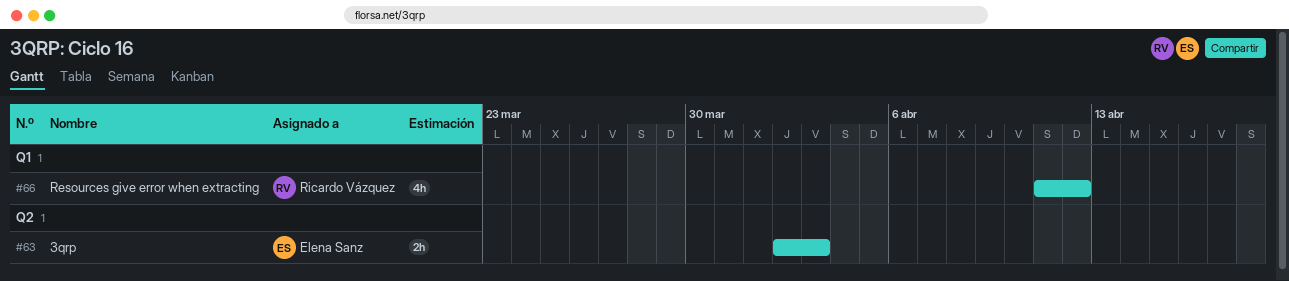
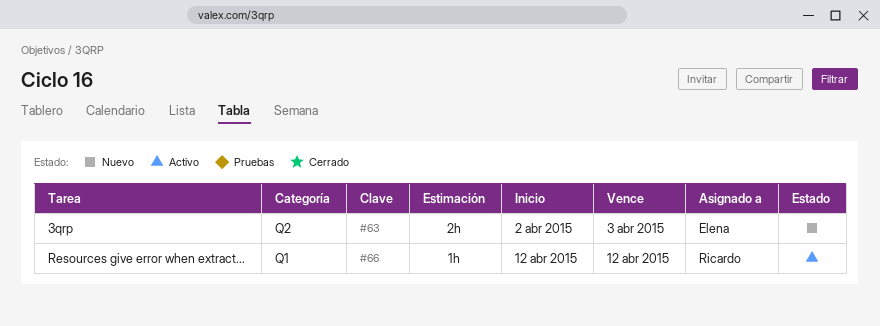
#66, estimate: 4h -> 1h
#66, start: Apr 11 -> Apr 12

